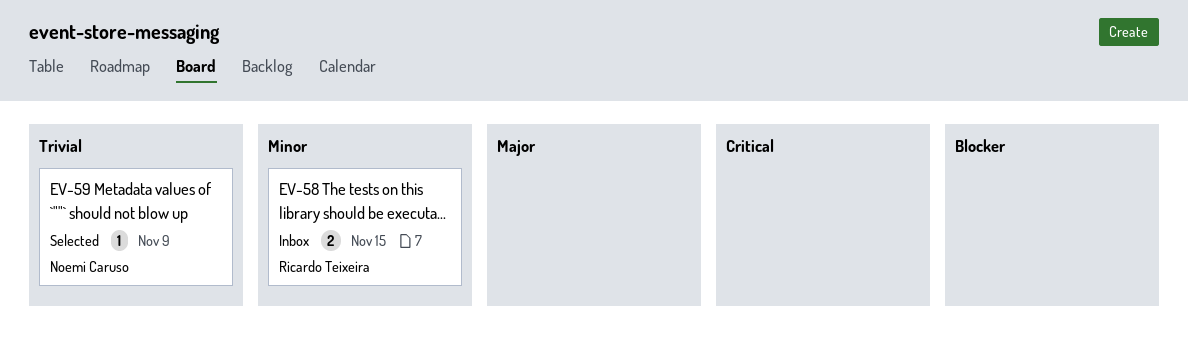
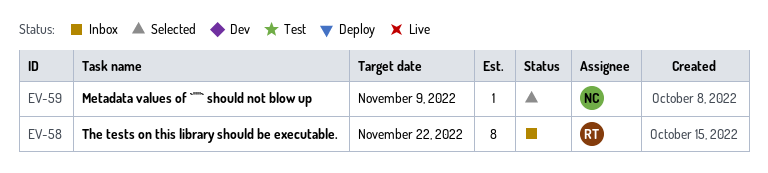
EV-58, estimate: 2 -> 8
EV-58, due: Nov 15 -> Nov 22

